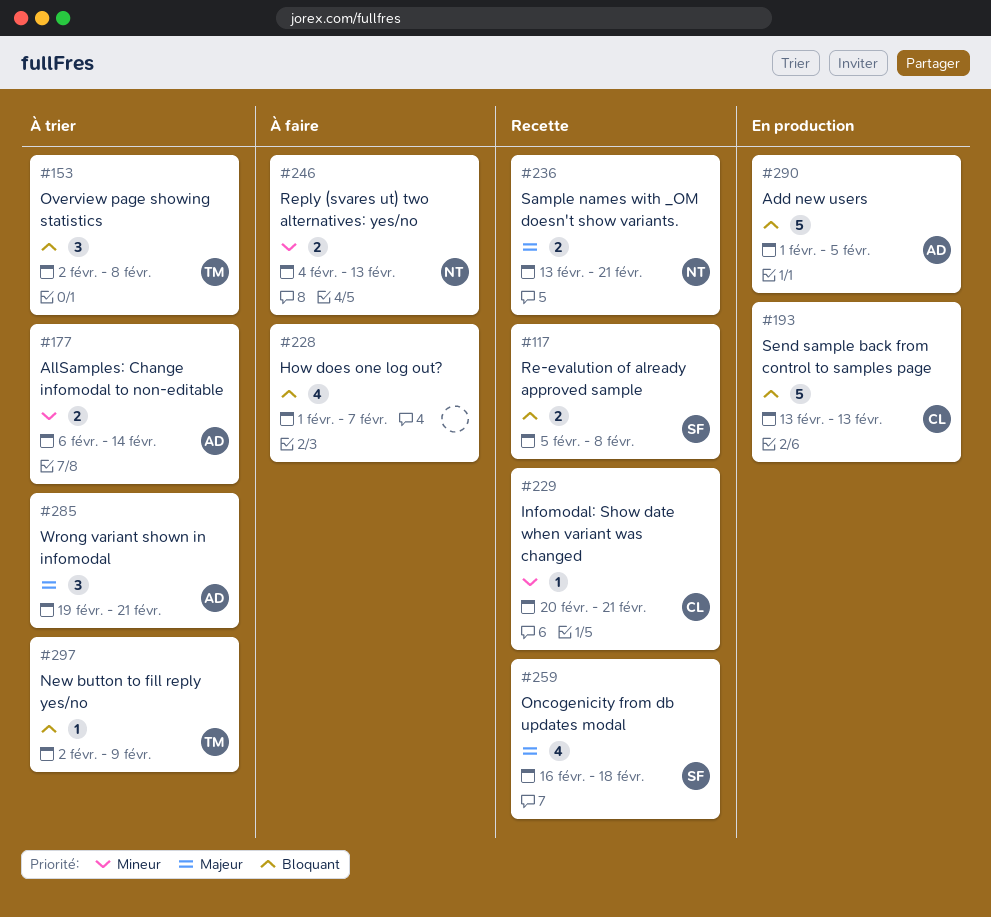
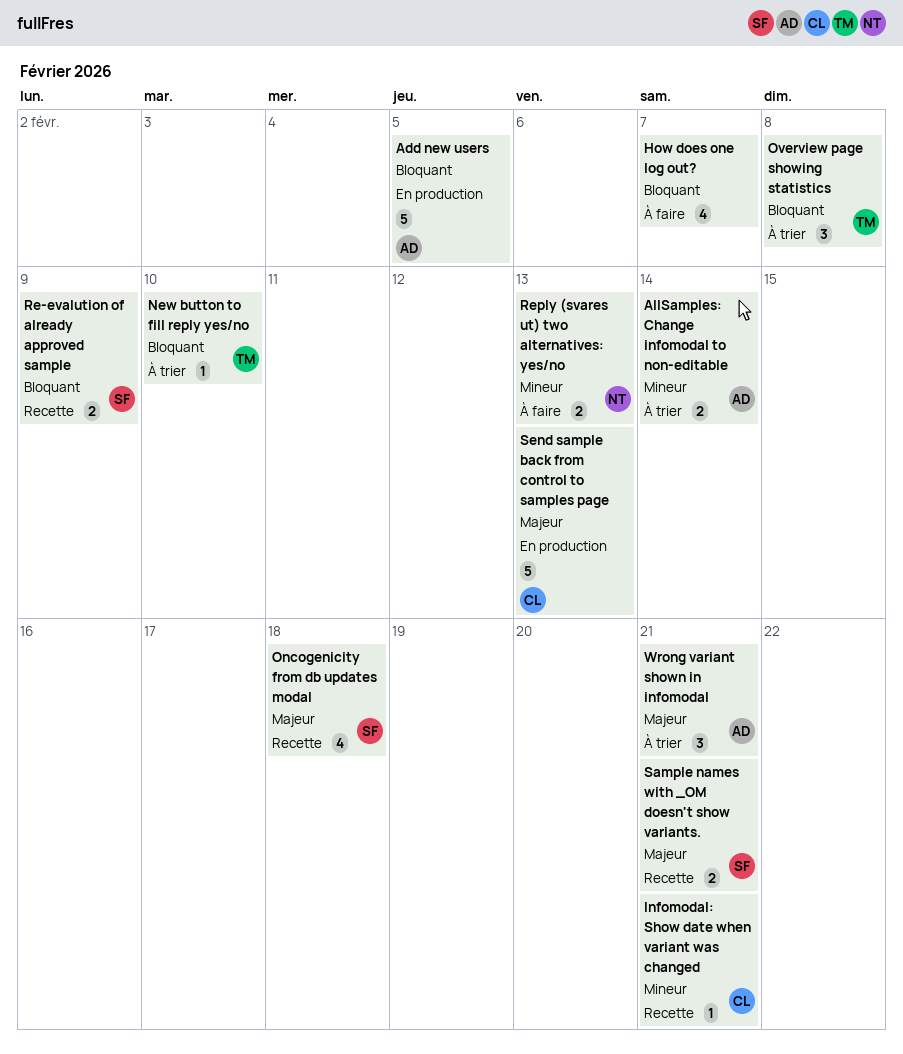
New button to fill reply yes/no, due: Feb 9 -> Feb 10
Re-evalution of already approved sample, due: Feb 8 -> Feb 9
Sample names with _OM doesn't show variants., owner: NT -> SF
Send sample back from control to samples page, priority: Bloquant -> Majeur

